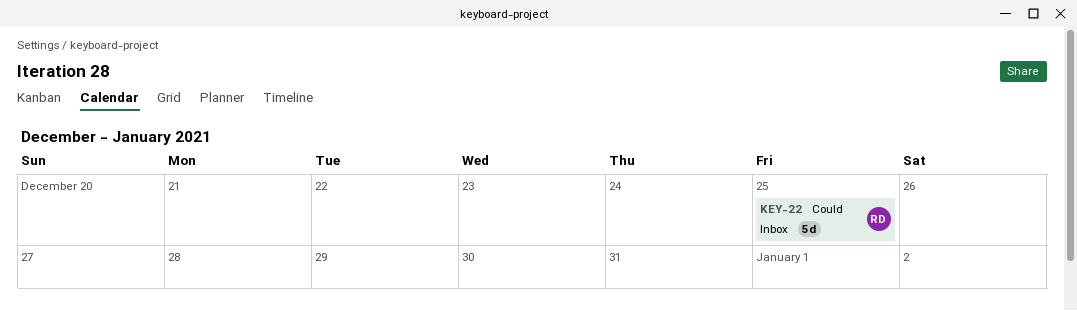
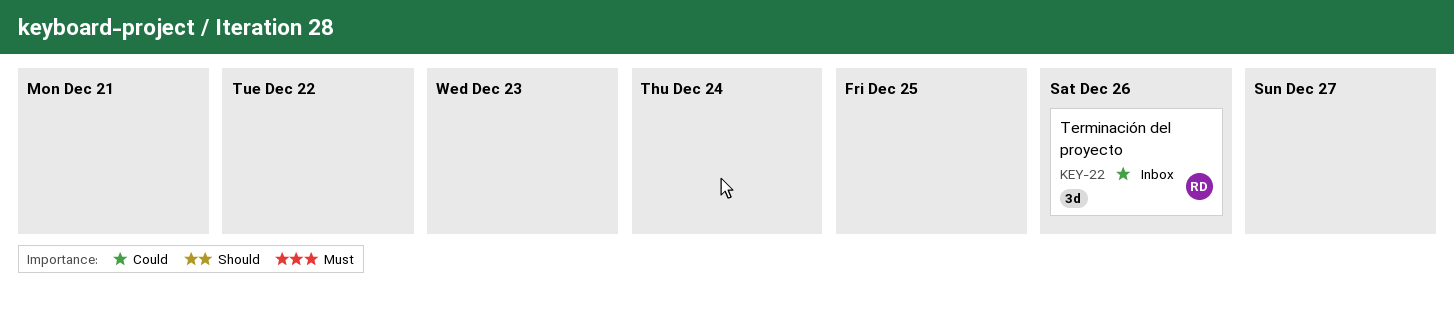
KEY-22, estimate: 5d -> 3d
KEY-22, due: Dec 25 -> Dec 26

